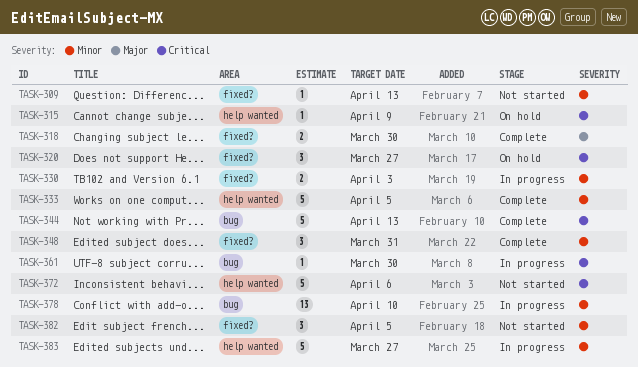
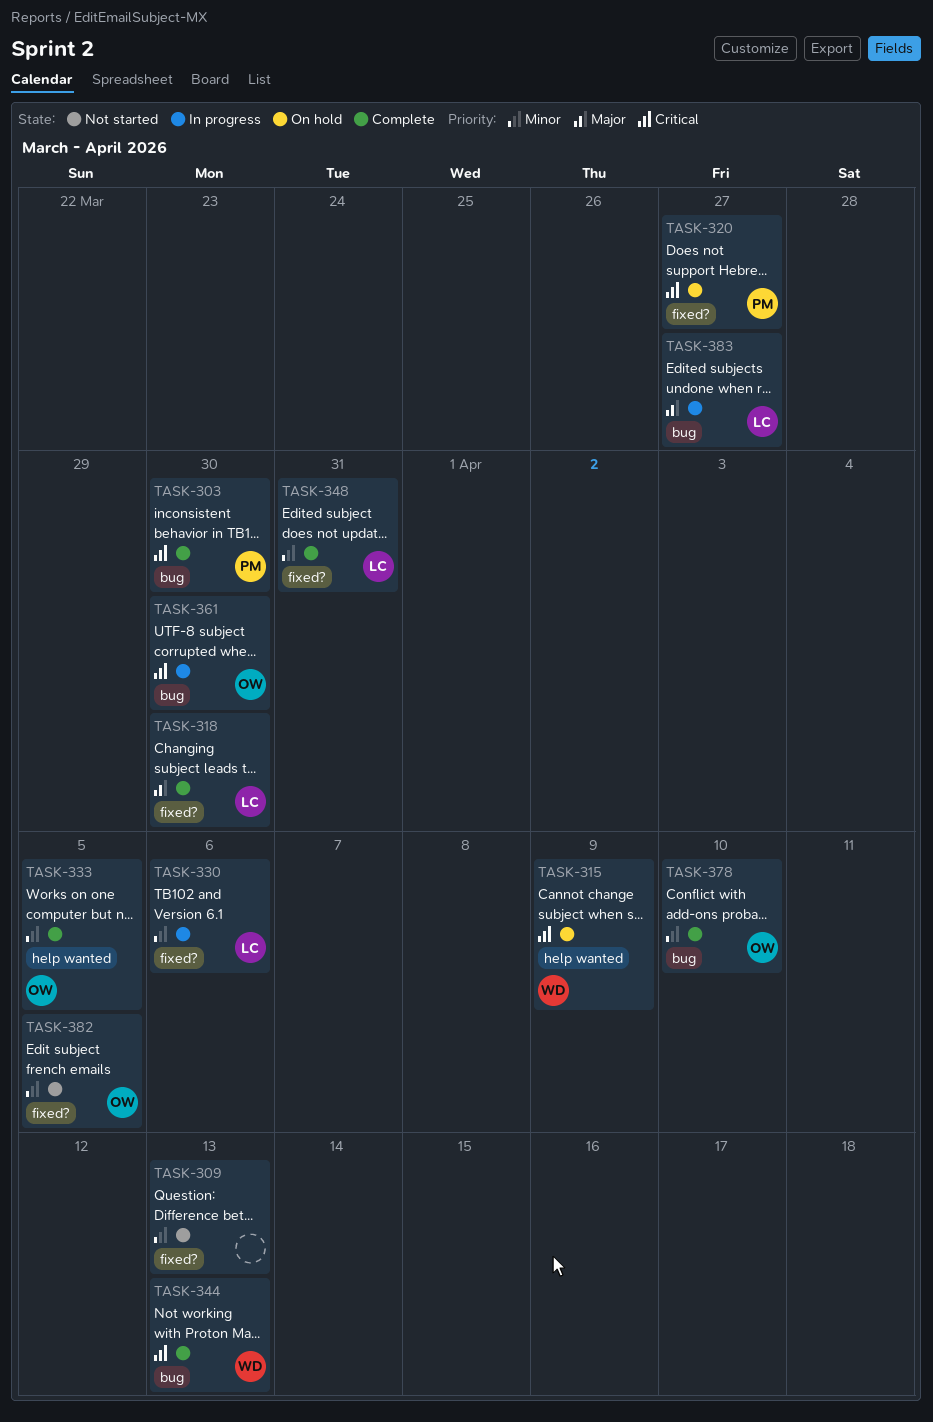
TASK-303: none -> present
TASK-330, due: Apr 3 -> Apr 6
TASK-372: present -> none
TASK-378, status: In progress -> Complete
TASK-383, priority: Minor -> Major
TASK-383, label: help wanted -> bug

